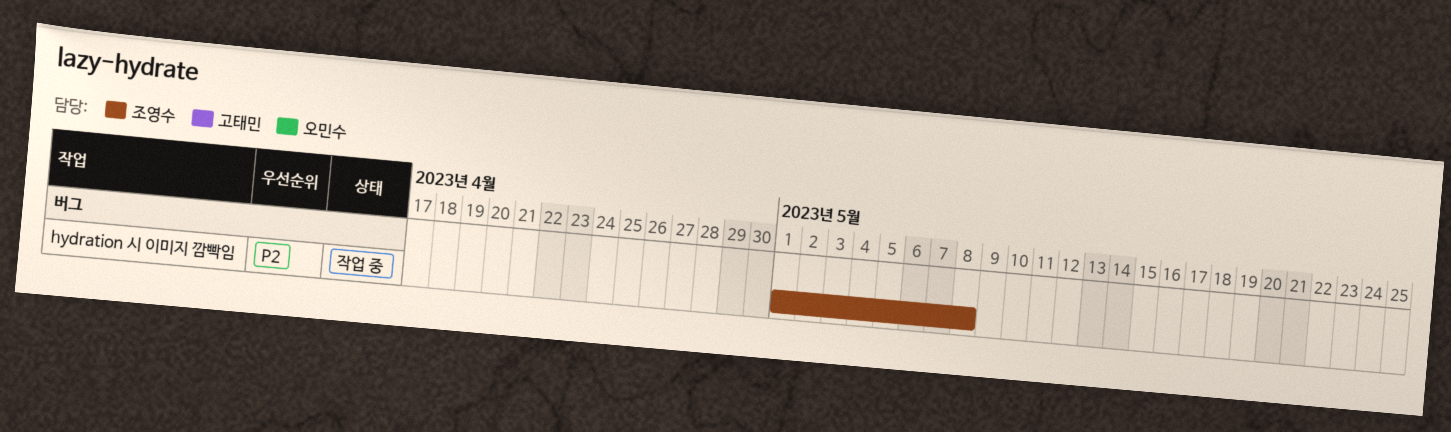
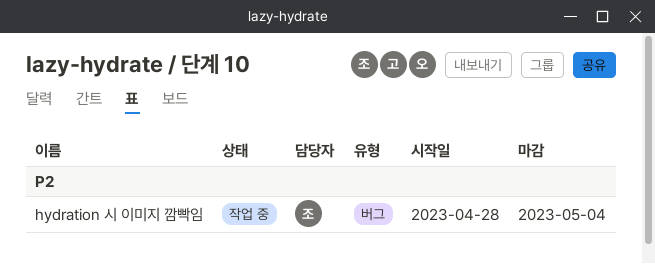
hydration 시 이미지 깜빡임, start: May 1 -> Apr 28
hydration 시 이미지 깜빡임, due: May 8 -> May 4

